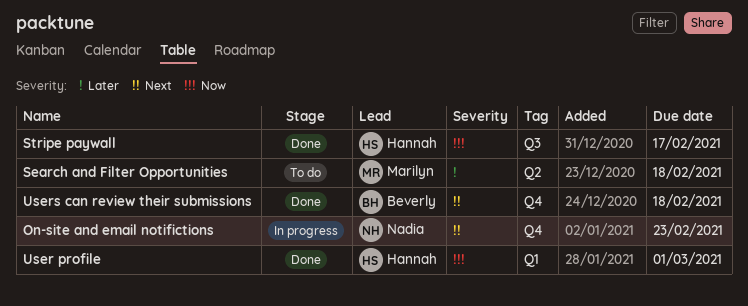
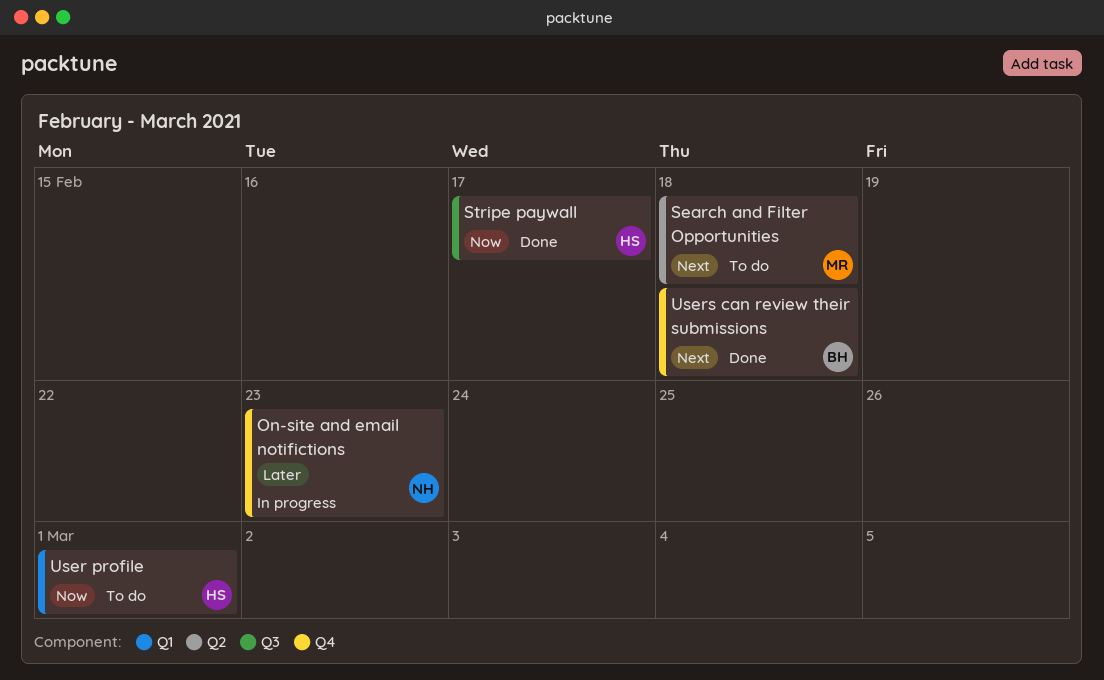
On-site and email notifictions, priority: Next -> Later
Search and Filter Opportunities, priority: Later -> Next
User profile, status: Done -> To do

